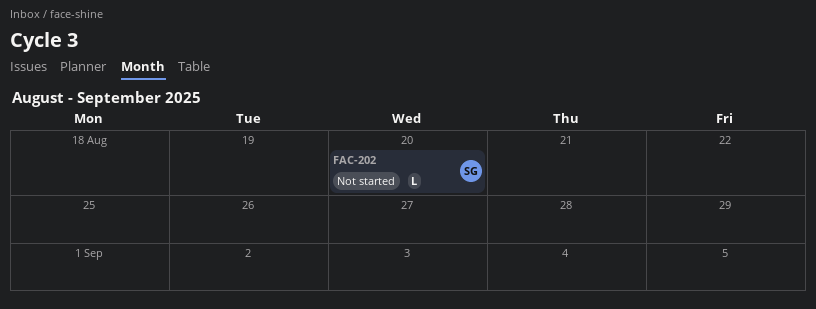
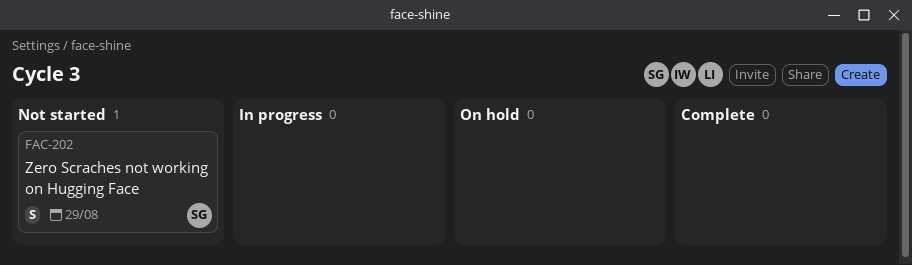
FAC-202, estimate: L -> S
FAC-202, due: Aug 20 -> Aug 29

